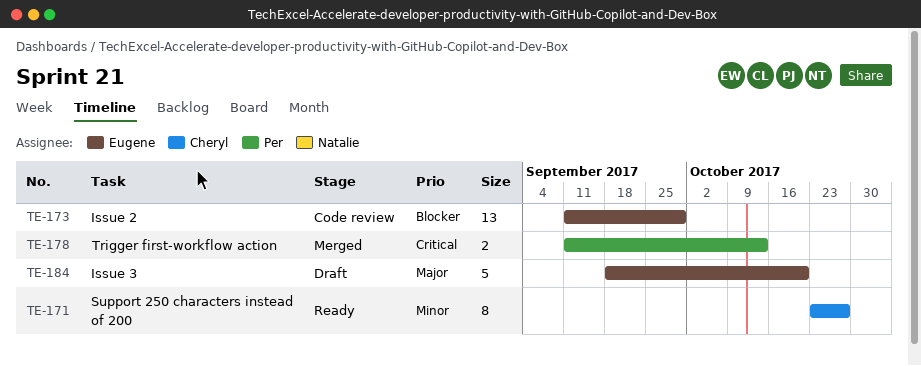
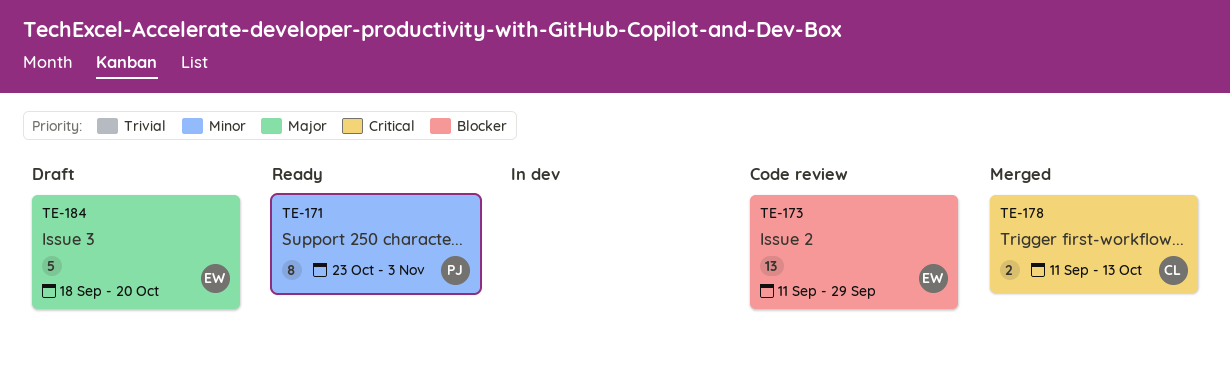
TE-171, owner: Cheryl -> Per
TE-171, due: Oct 27 -> Nov 3
TE-178, owner: Per -> Cheryl

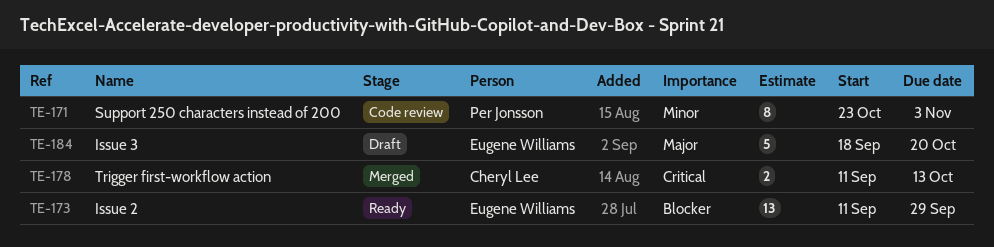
TE-171, status: Ready -> Code review
TE-173, status: Code review -> Ready

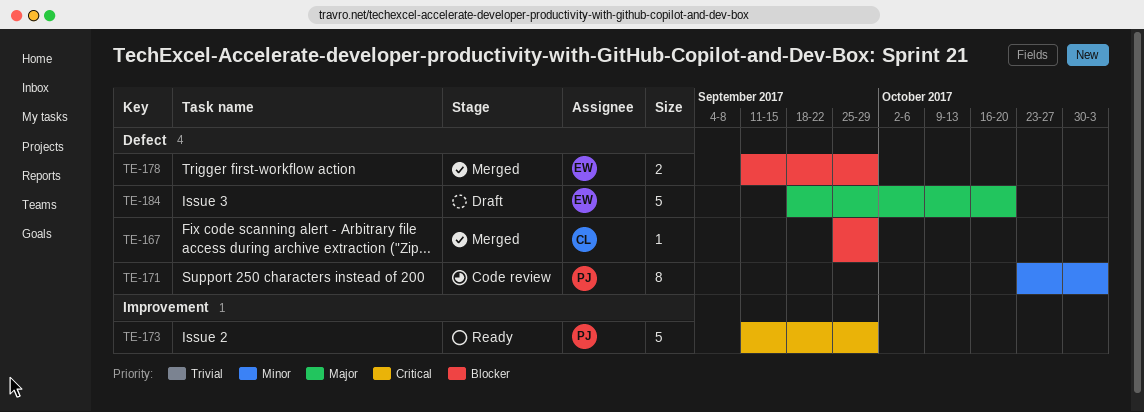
TE-167: none -> present
TE-173, owner: Eugene Williams -> Per Jonsson
TE-173, priority: Blocker -> Critical
TE-173, estimate: 13 -> 5
TE-178, owner: Cheryl Lee -> Eugene Williams
TE-178, priority: Critical -> Blocker
TE-178, due: Oct 13 -> Sep 29

